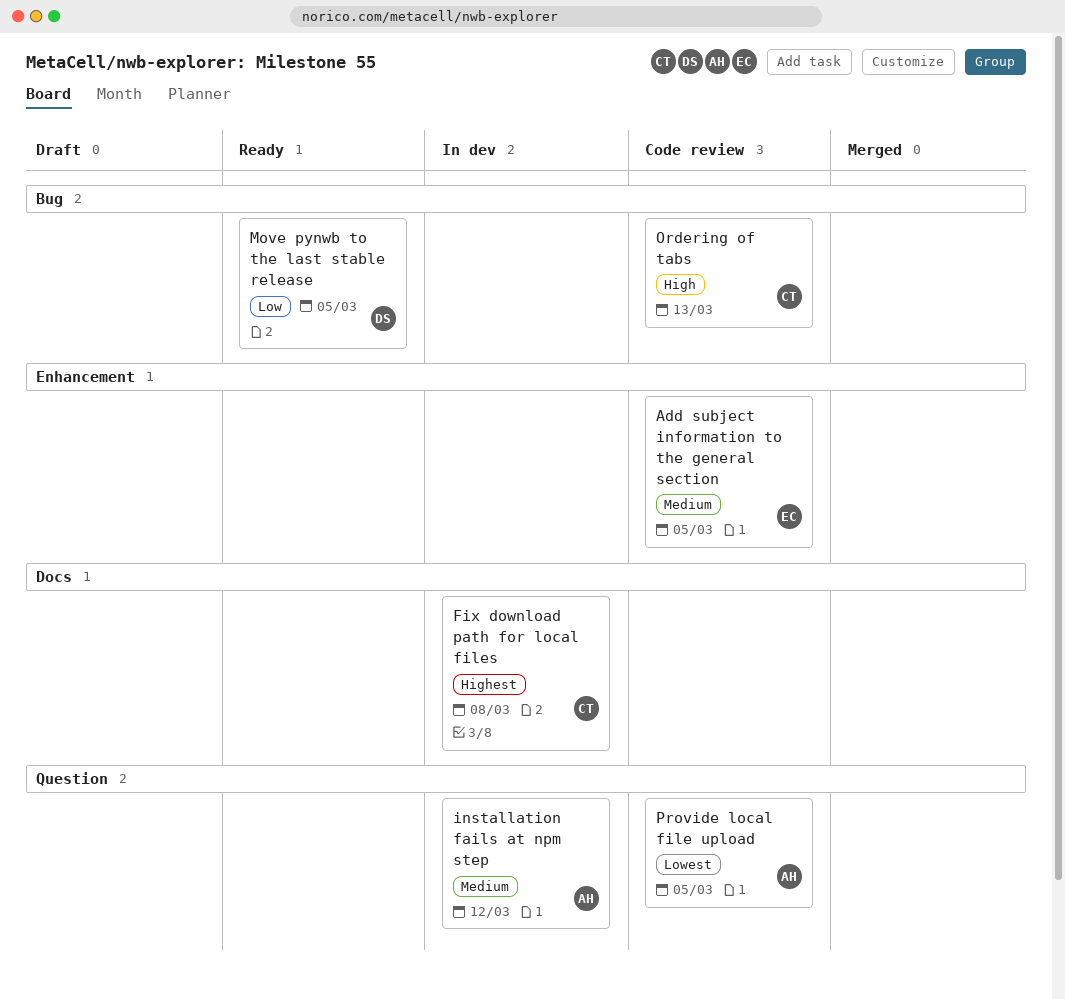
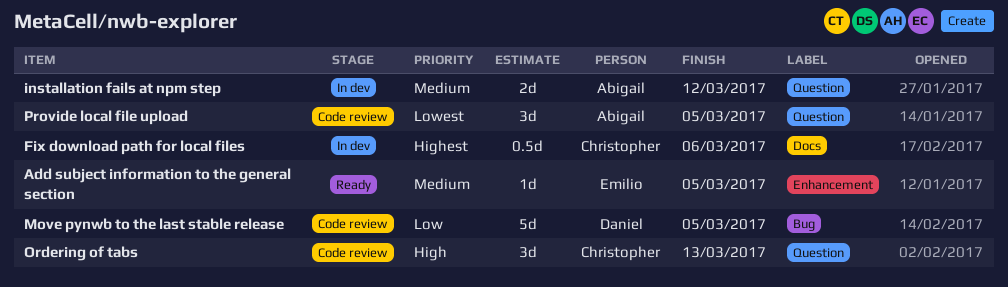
Add subject information to the general section, status: Code review -> Ready
Fix download path for local files, due: Mar 8 -> Mar 6
Move pynwb to the last stable release, status: Ready -> Code review
Ordering of tabs, label: Bug -> Question

